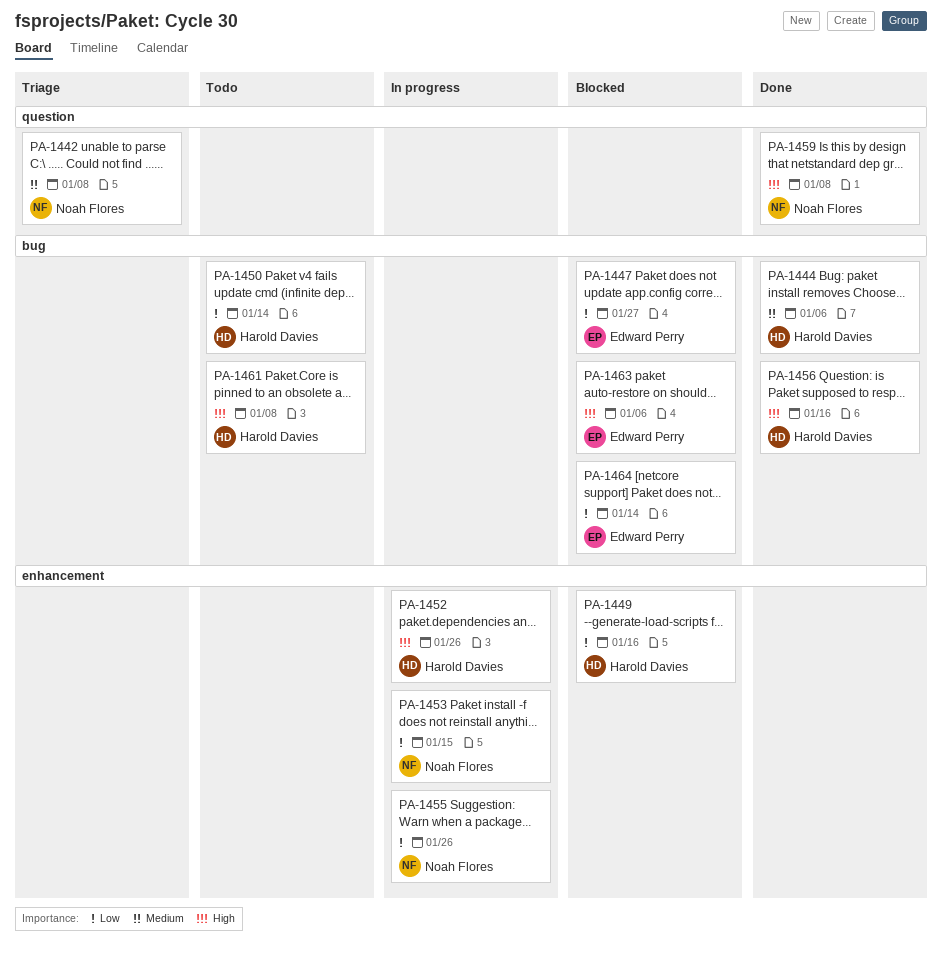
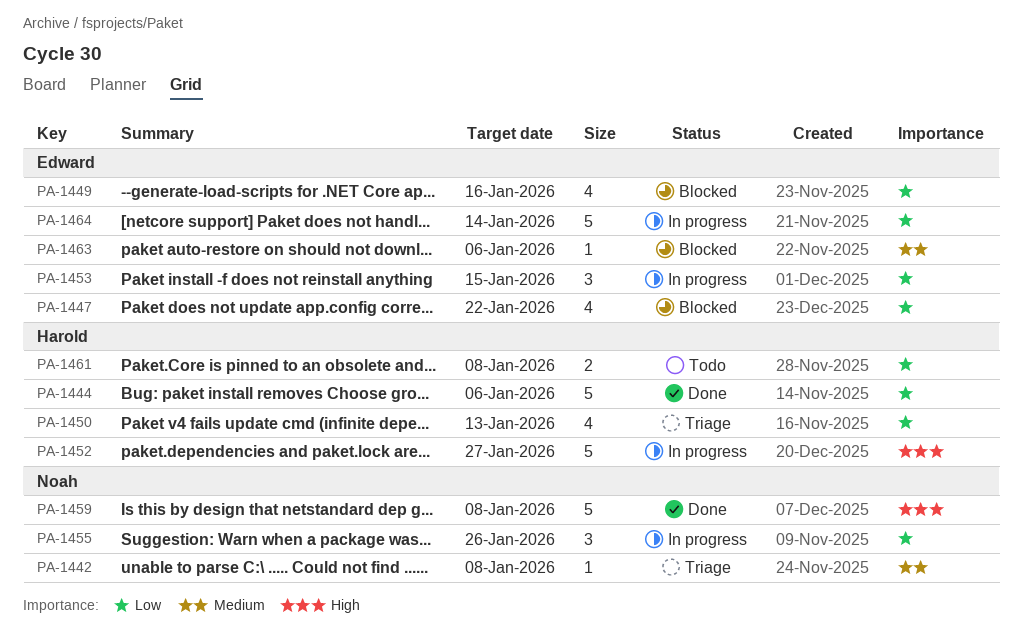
PA-1444, priority: Medium -> Low
PA-1447, due: Jan 27 -> Jan 22
PA-1449, owner: Harold Davies -> Edward Perry
PA-1450, status: Todo -> Triage
PA-1450, due: Jan 14 -> Jan 13
PA-1452, due: Jan 26 -> Jan 27
PA-1453, owner: Noah Flores -> Edward Perry
PA-1456: present -> none
PA-1461, priority: High -> Low
PA-1463, priority: High -> Medium
PA-1464, status: Blocked -> In progress

